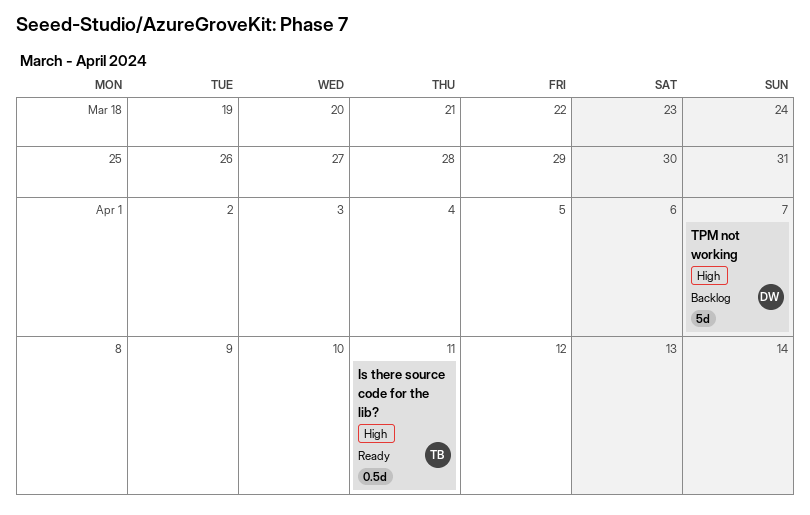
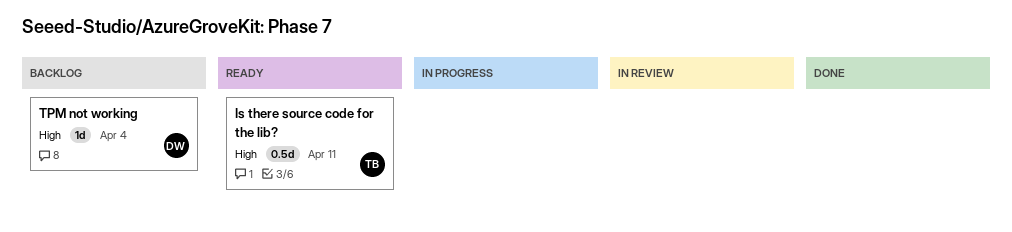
TPM not working, estimate: 5d -> 1d
TPM not working, due: Apr 7 -> Apr 4

